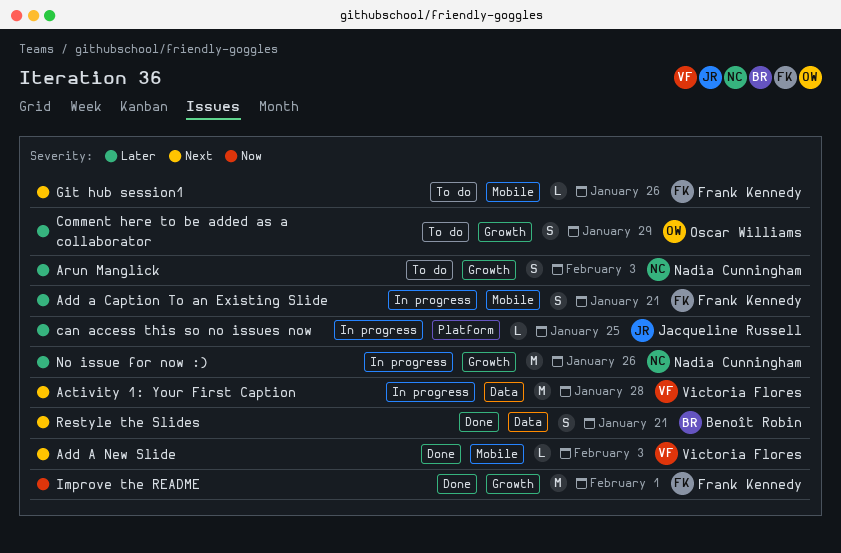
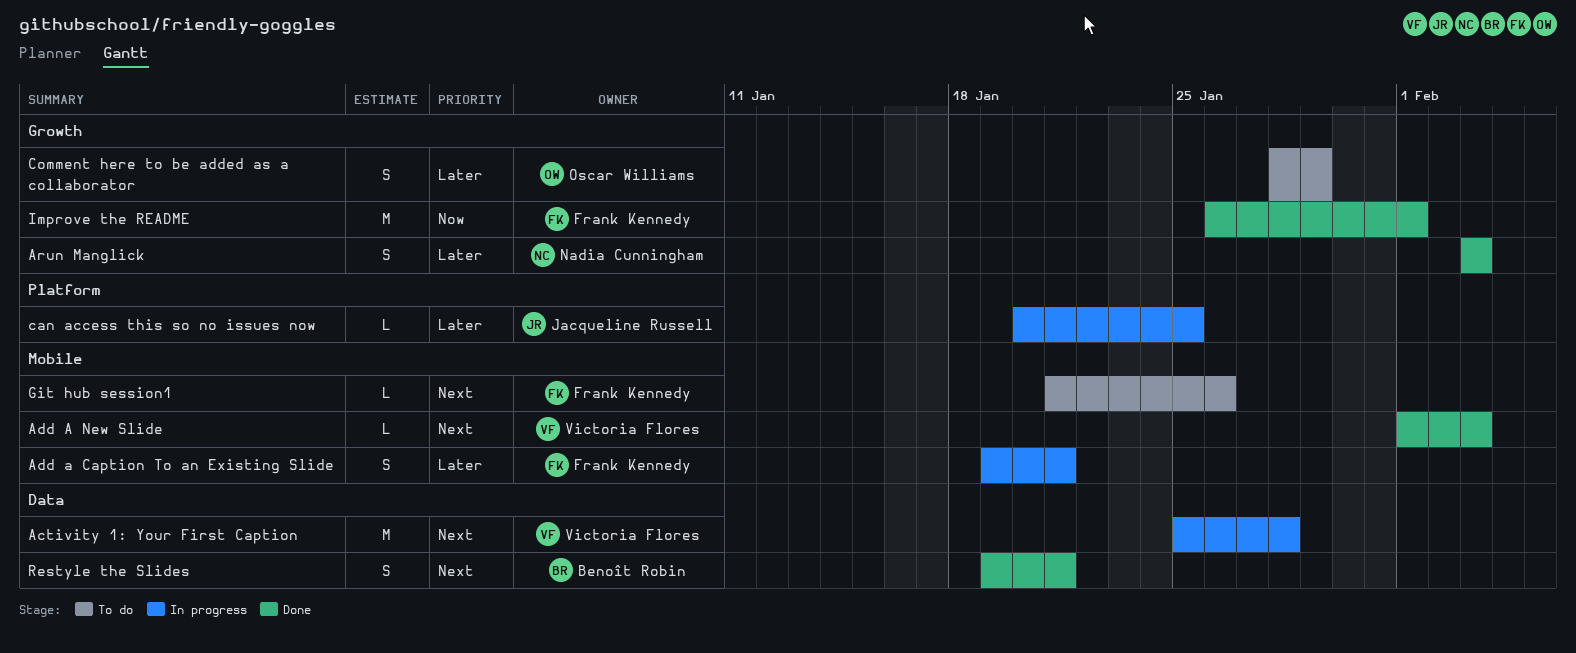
Arun Manglick, status: To do -> Done
No issue for now :): present -> none

